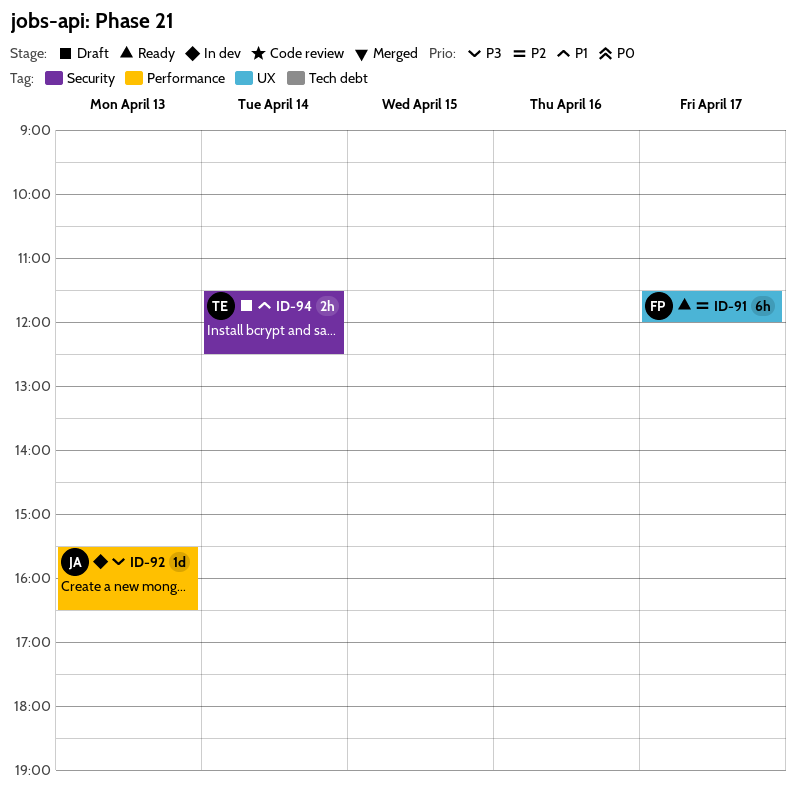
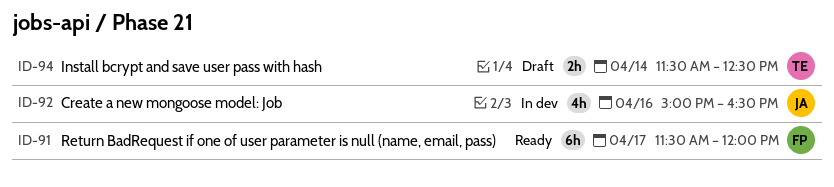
ID-92, estimate: 1d -> 4h
ID-92, day: Apr 13 -> Apr 16
ID-92, begins: 15:30 -> 15:00

